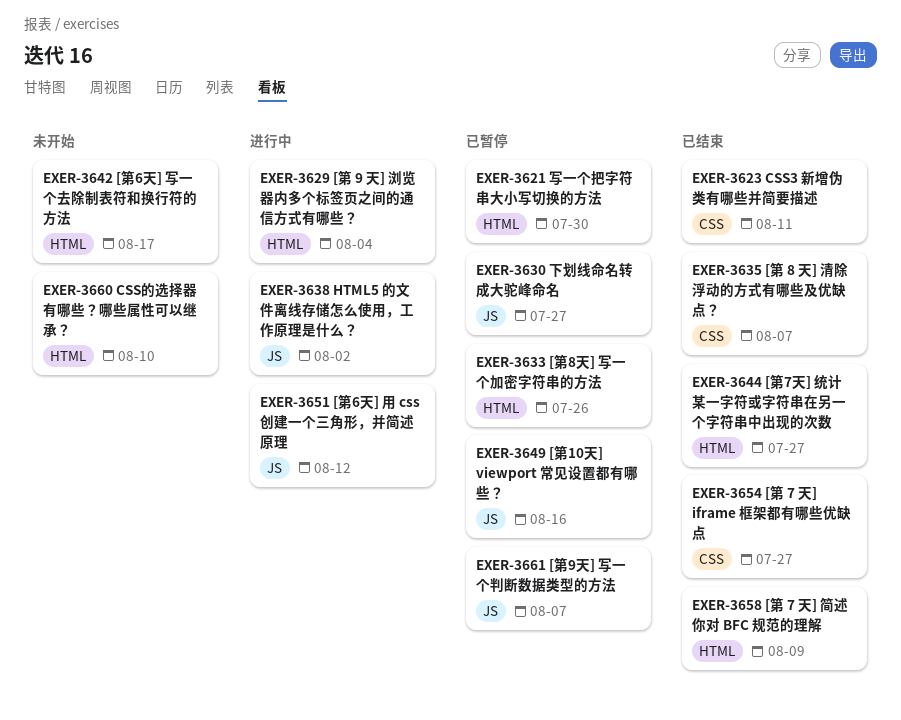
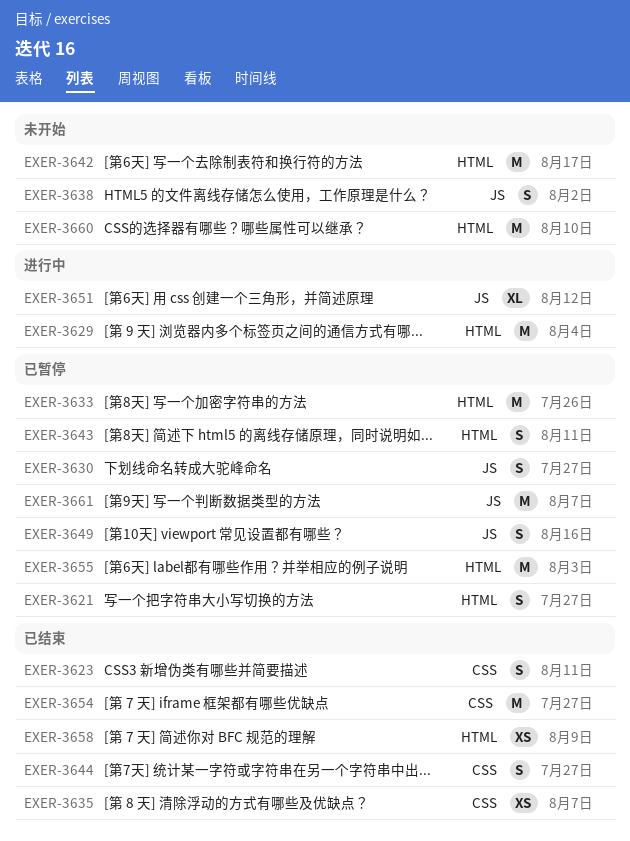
EXER-3621, due: Jul 30 -> Jul 27
EXER-3638, status: 进行中 -> 未开始
EXER-3643: none -> present
EXER-3644, label: HTML -> CSS
EXER-3655: none -> present

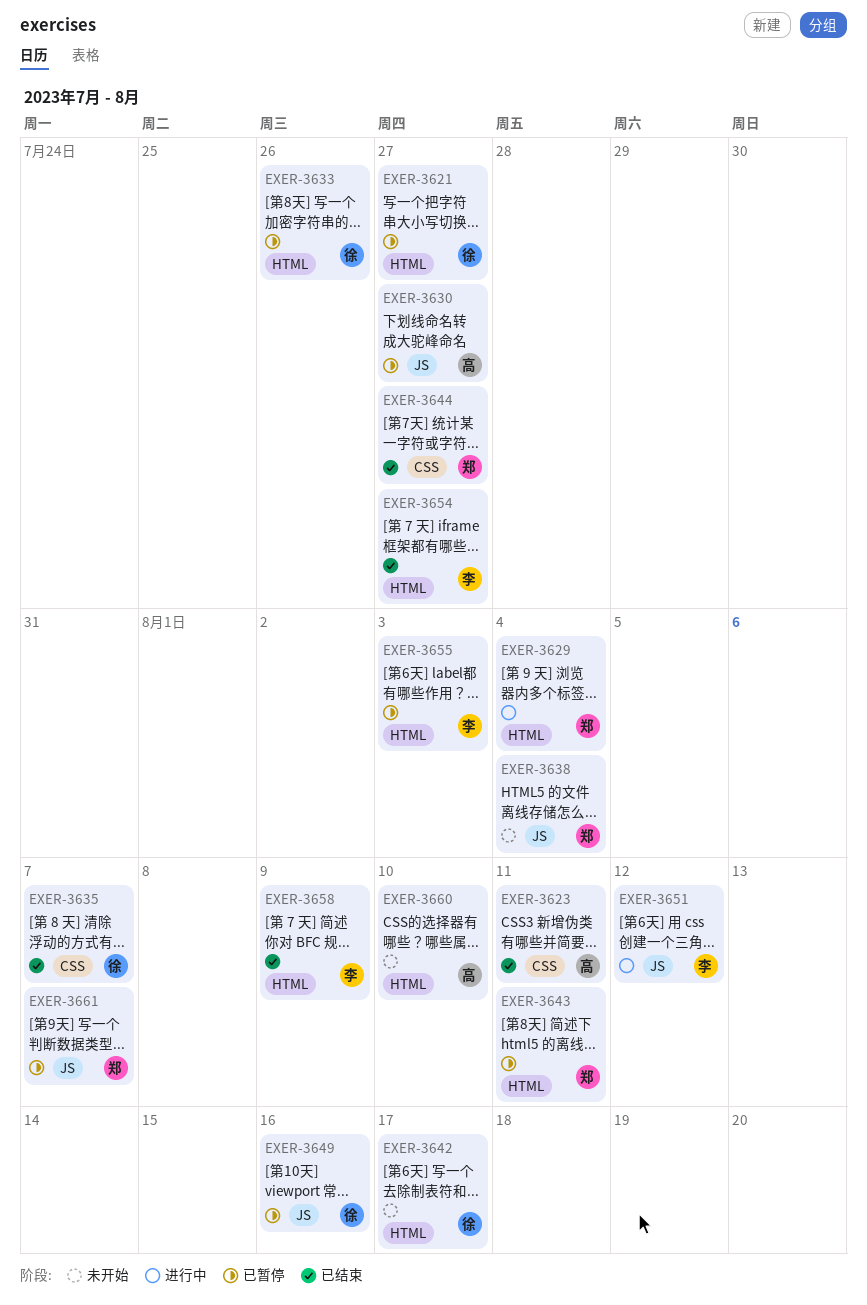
EXER-3638, due: Aug 2 -> Aug 4
EXER-3654, label: CSS -> HTML

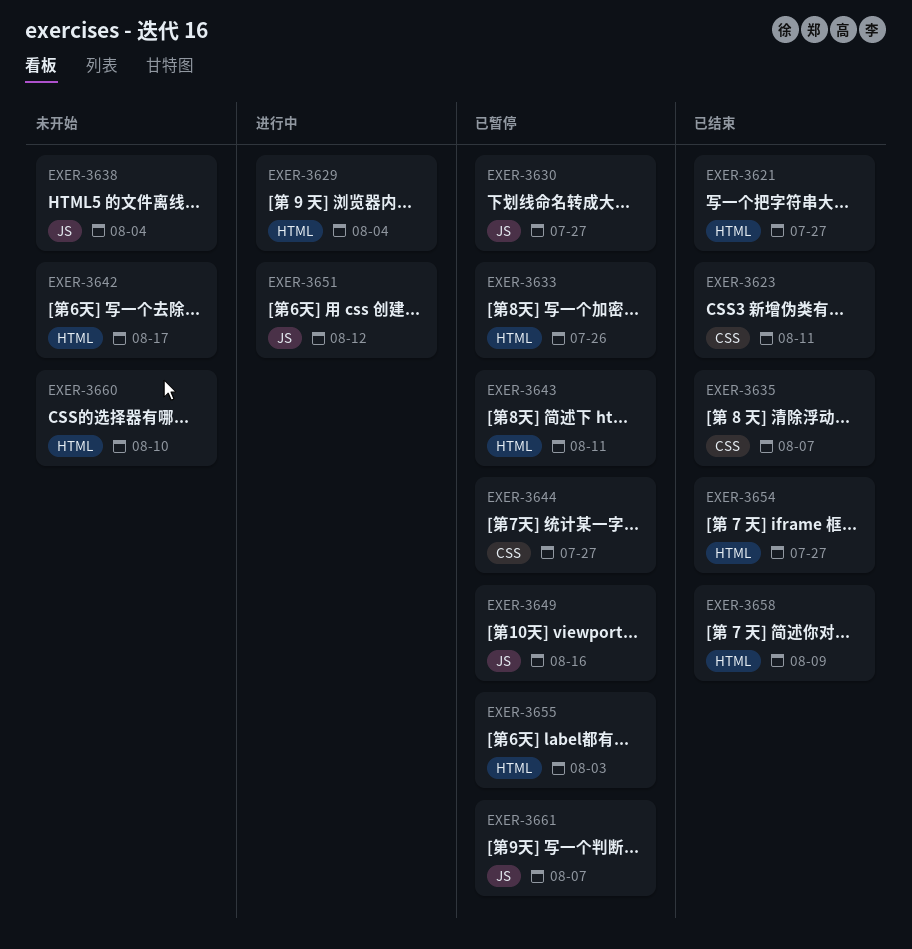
EXER-3621, status: 已暂停 -> 已结束
EXER-3644, status: 已结束 -> 已暂停

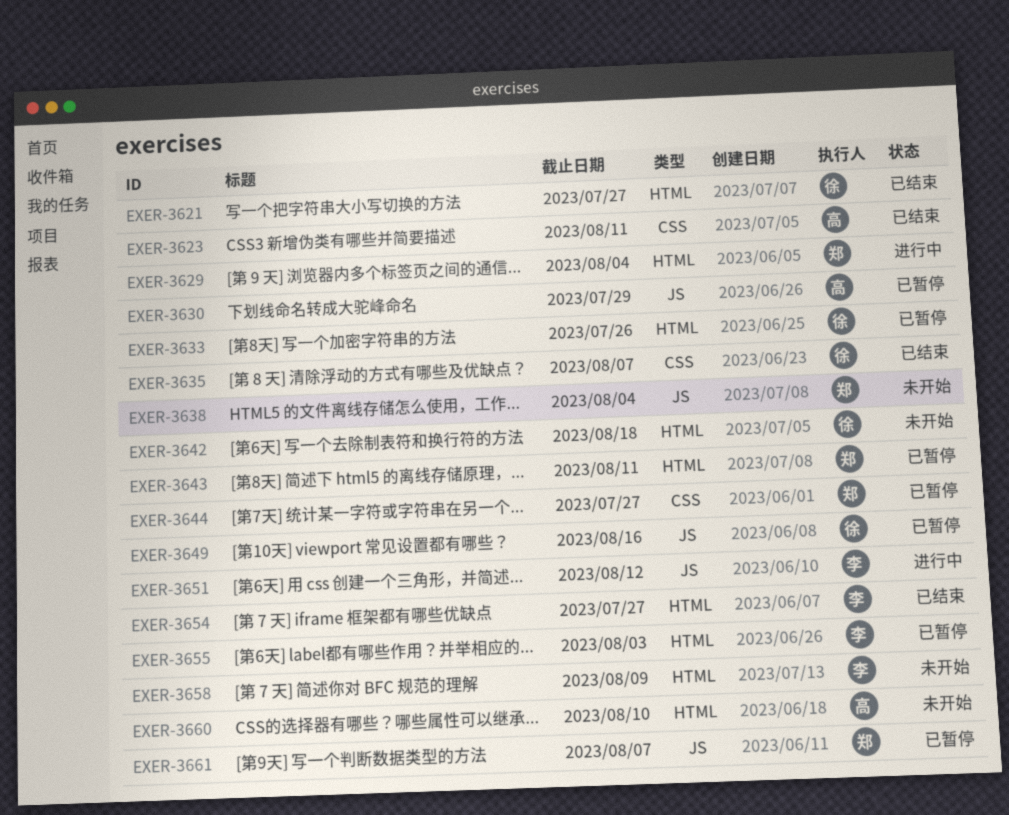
EXER-3630, due: Jul 27 -> Jul 29
EXER-3642, due: Aug 17 -> Aug 18
EXER-3658, status: 已结束 -> 未开始

